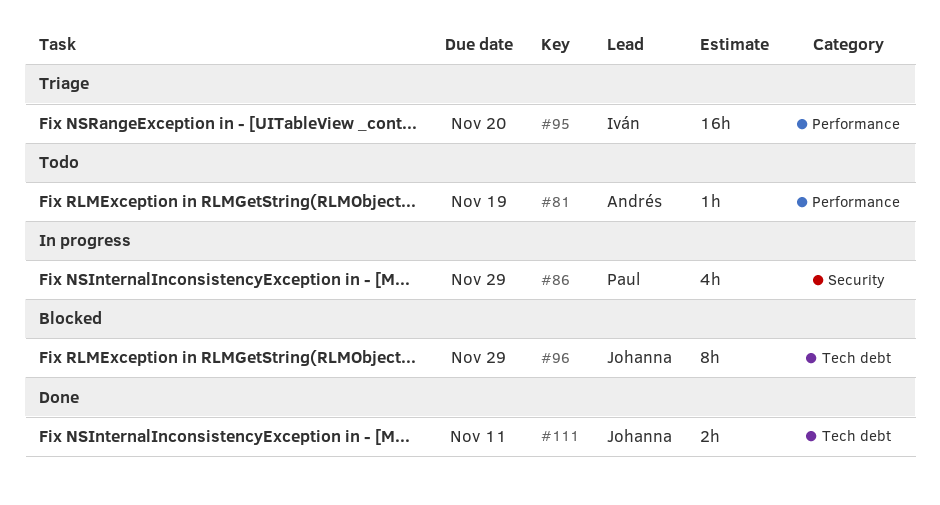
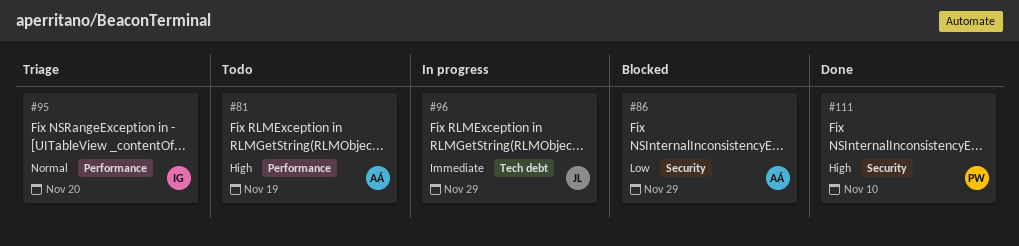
#86, status: In progress -> Blocked
#86, owner: Paul -> Andrés
#96, status: Blocked -> In progress
#111, owner: Johanna -> Paul
#111, label: Tech debt -> Security
#111, due: Nov 11 -> Nov 10

